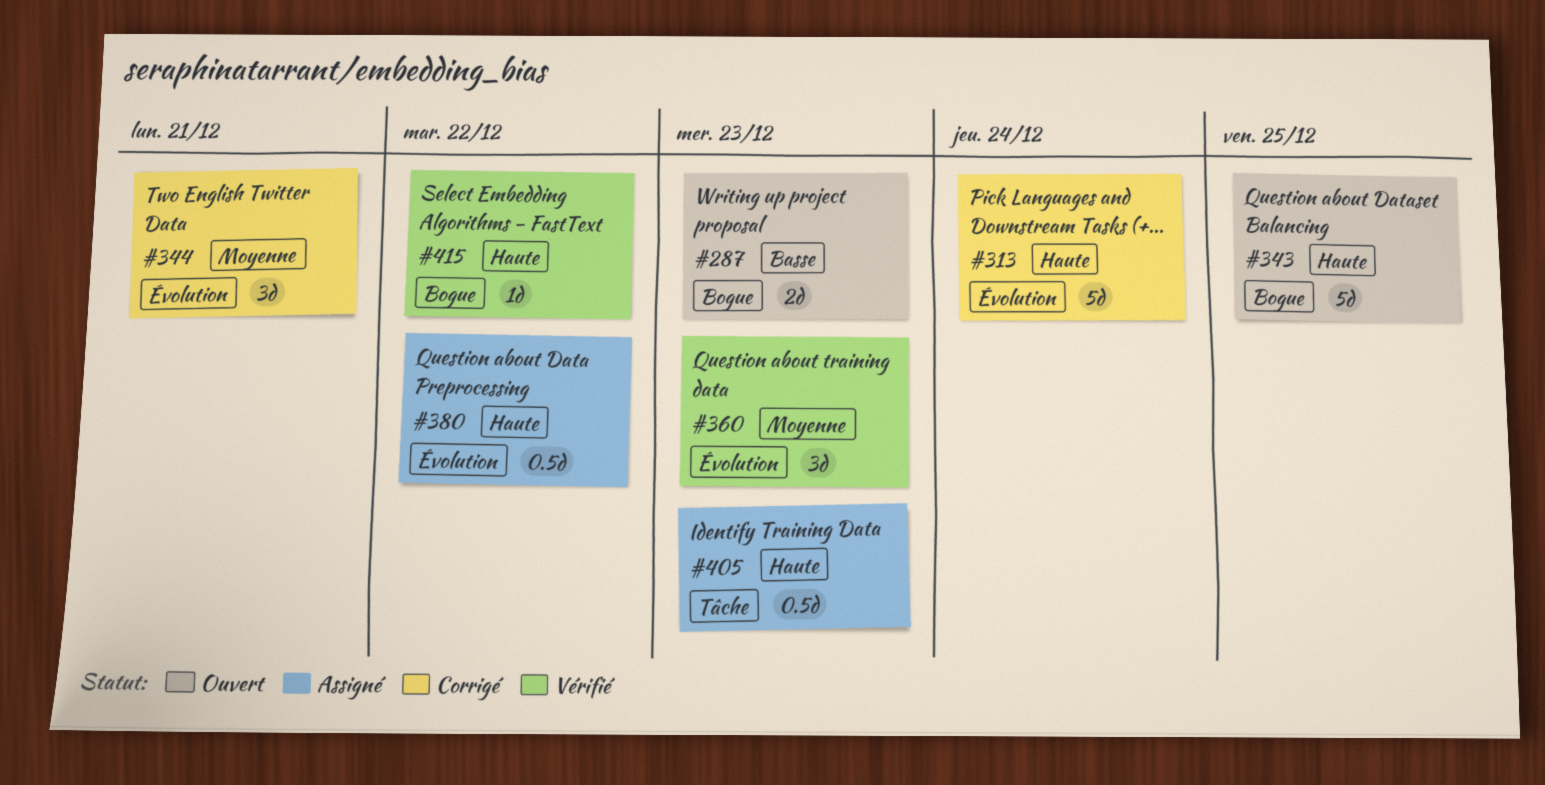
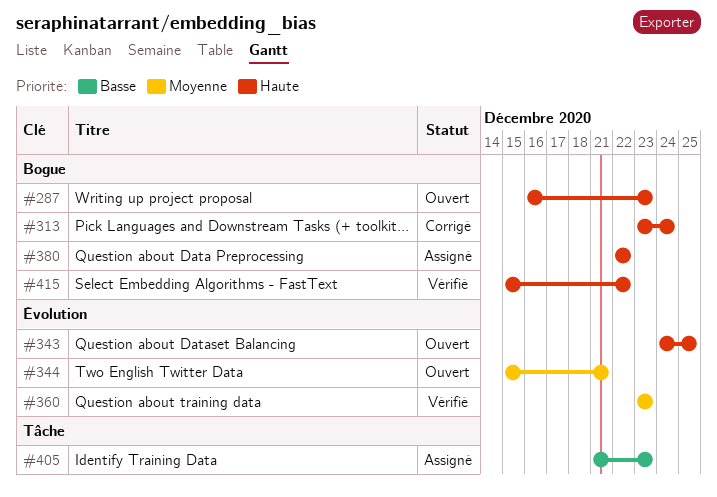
#287, priority: Basse -> Haute
#313, label: Évolution -> Bogue
#343, label: Bogue -> Évolution
#344, status: Corrigé -> Ouvert
#380, label: Évolution -> Bogue
#405, priority: Haute -> Basse

